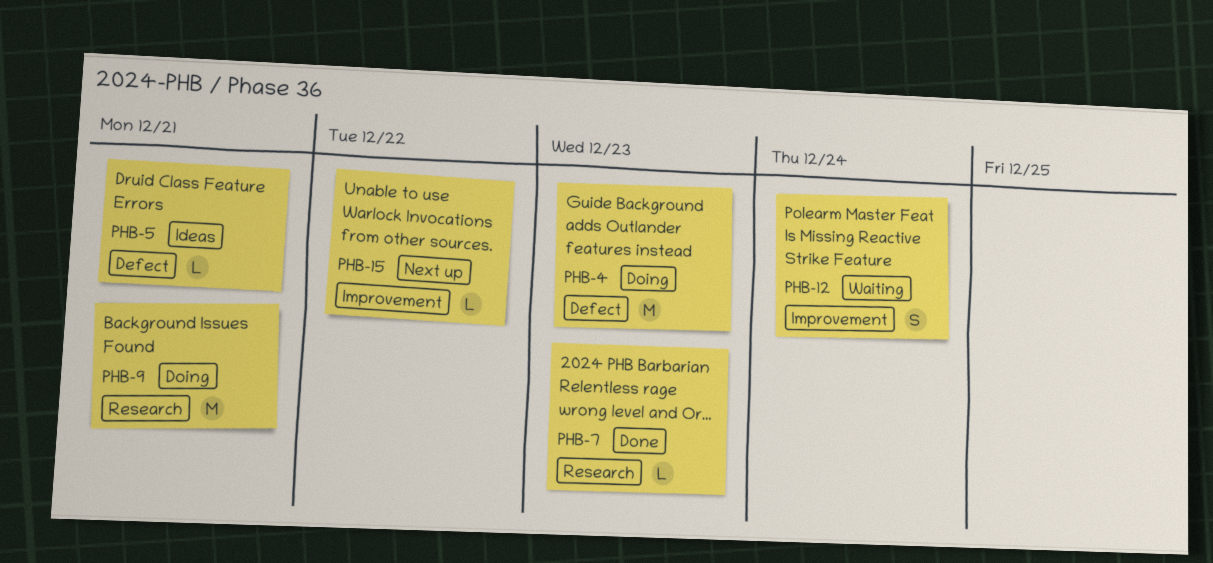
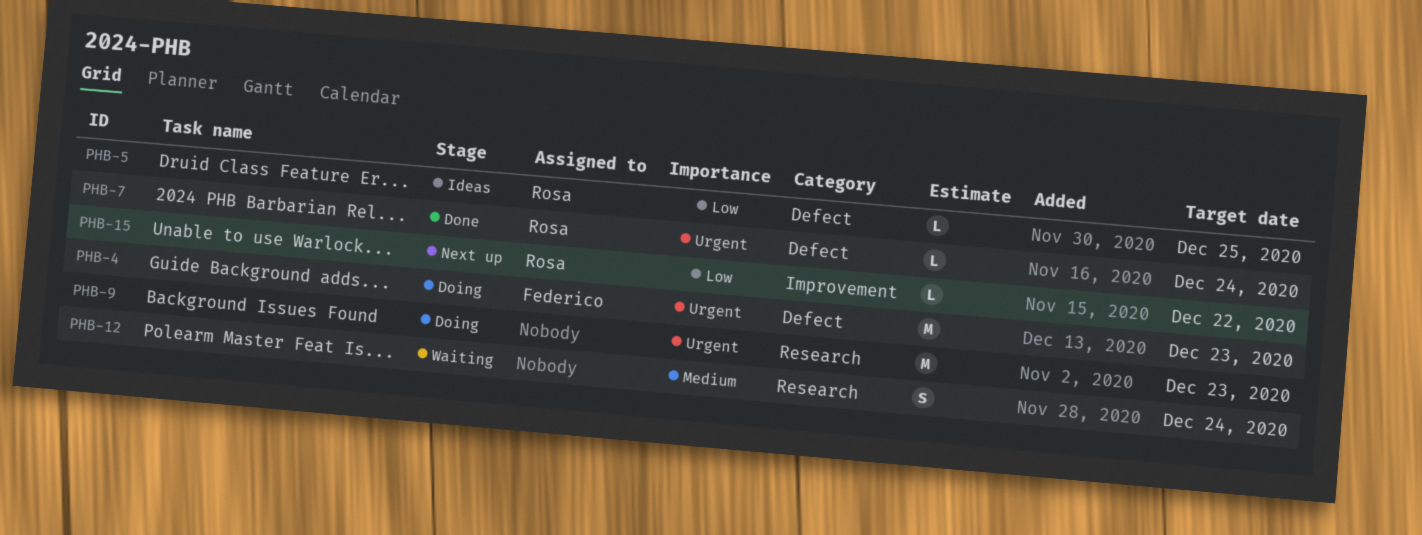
PHB-5, due: Dec 21 -> Dec 25
PHB-7, label: Research -> Defect
PHB-7, due: Dec 23 -> Dec 24
PHB-9, due: Dec 21 -> Dec 23
PHB-12, label: Improvement -> Research

